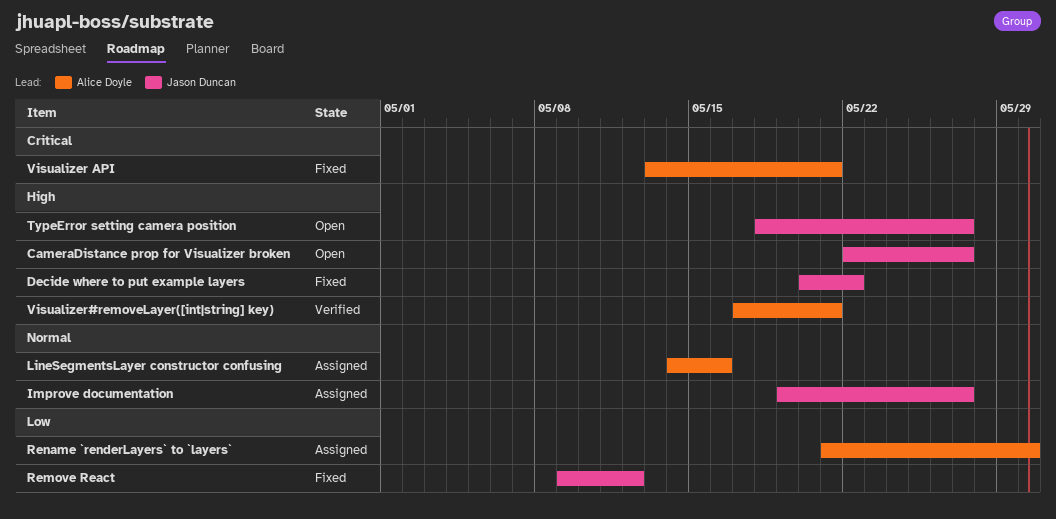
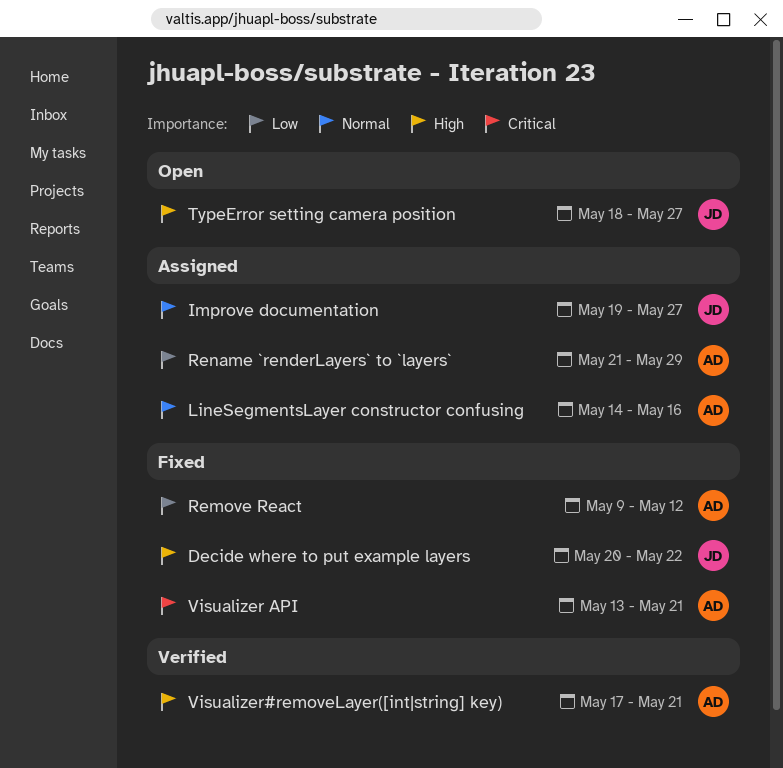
CameraDistance prop for Visualizer broken: present -> none
Remove React, owner: Jason Duncan -> Alice Doyle
Rename `renderLayers` to `layers`, due: May 30 -> May 29

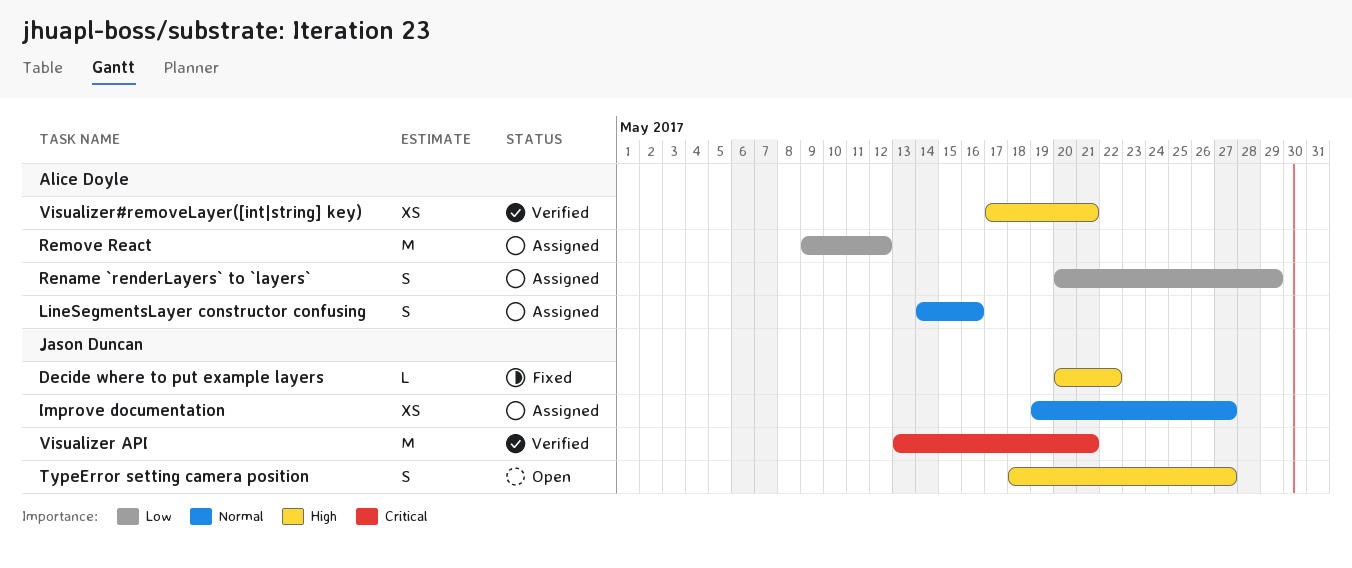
Remove React, status: Fixed -> Assigned
Rename `renderLayers` to `layers`, start: May 21 -> May 20
Visualizer API, status: Fixed -> Verified
Visualizer API, owner: Alice Doyle -> Jason Duncan

